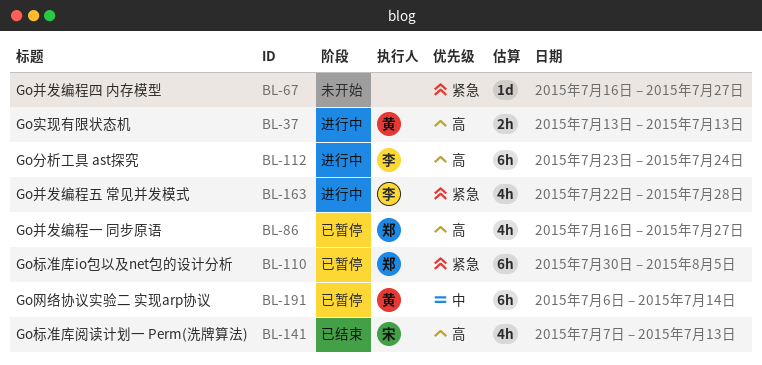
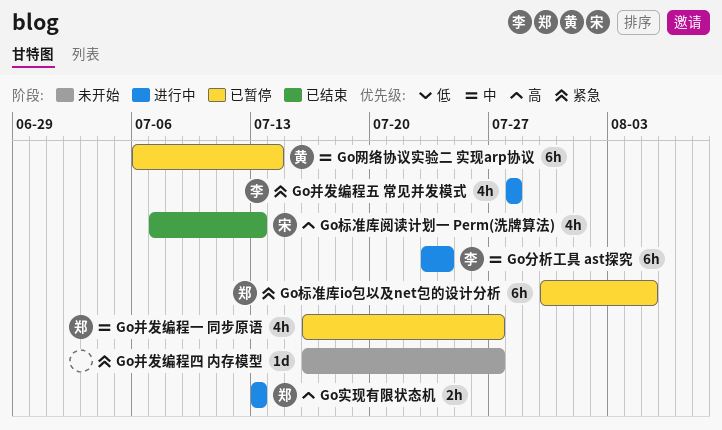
Go分析工具 ast探究, priority: 高 -> 中
Go实现有限状态机, owner: 黄 -> 郑
Go并发编程一 同步原语, priority: 高 -> 中
Go并发编程五 常见并发模式, start: Jul 22 -> Jul 28

